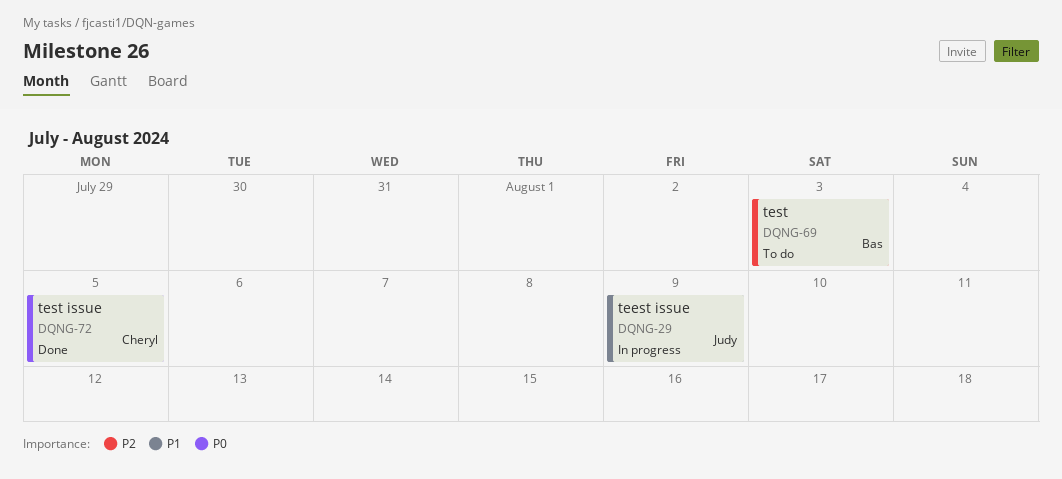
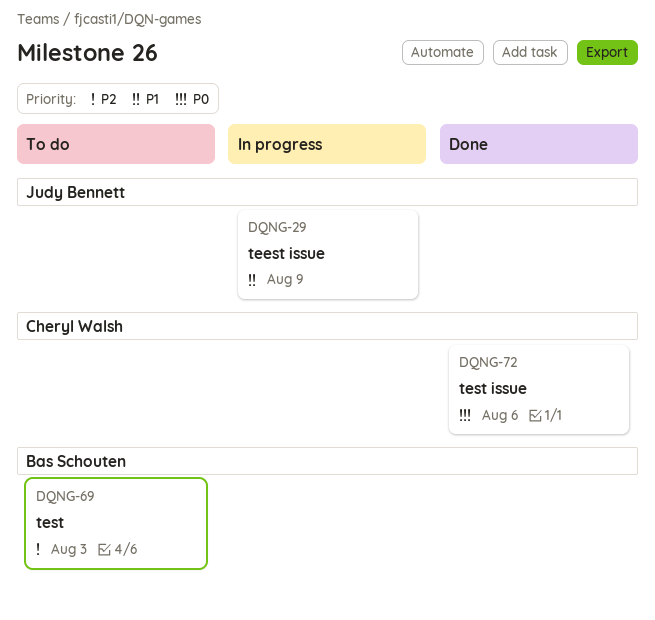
DQNG-72, due: Aug 5 -> Aug 6

